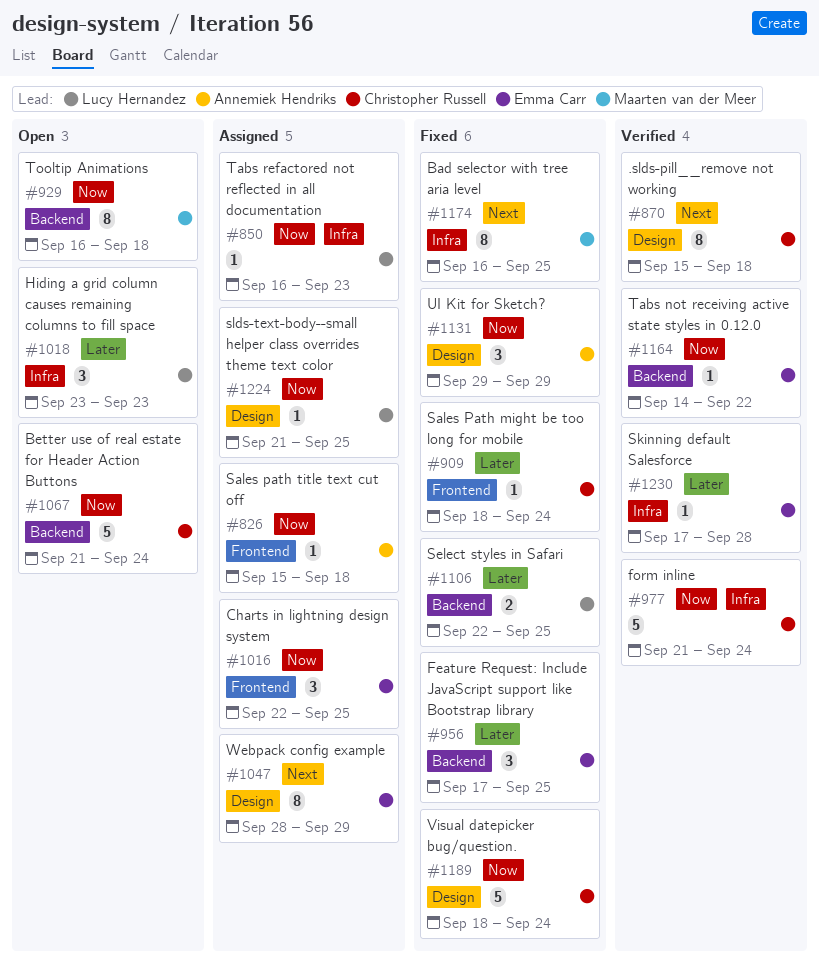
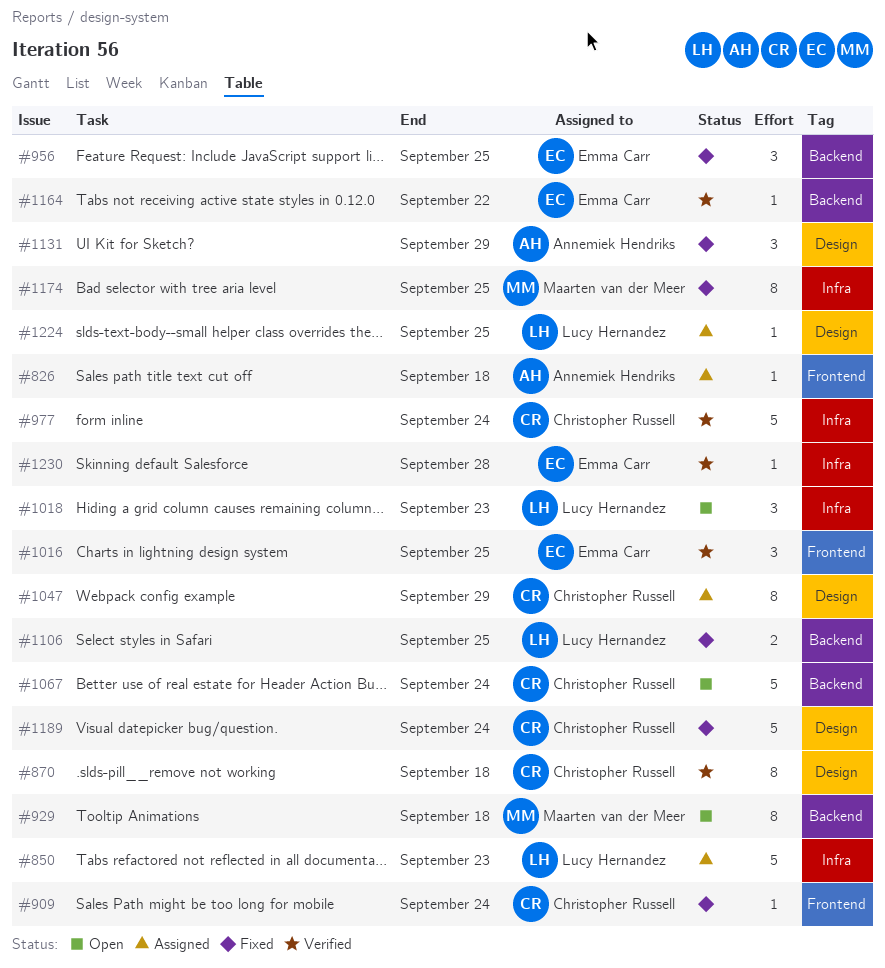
#850, estimate: 1 -> 5
#1016, status: Assigned -> Verified
#1047, owner: Emma Carr -> Christopher Russell

